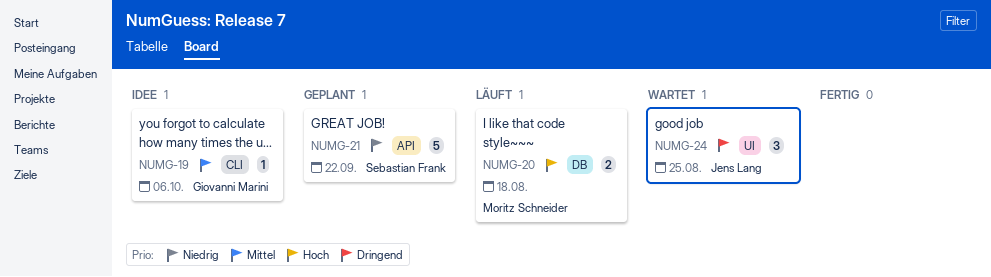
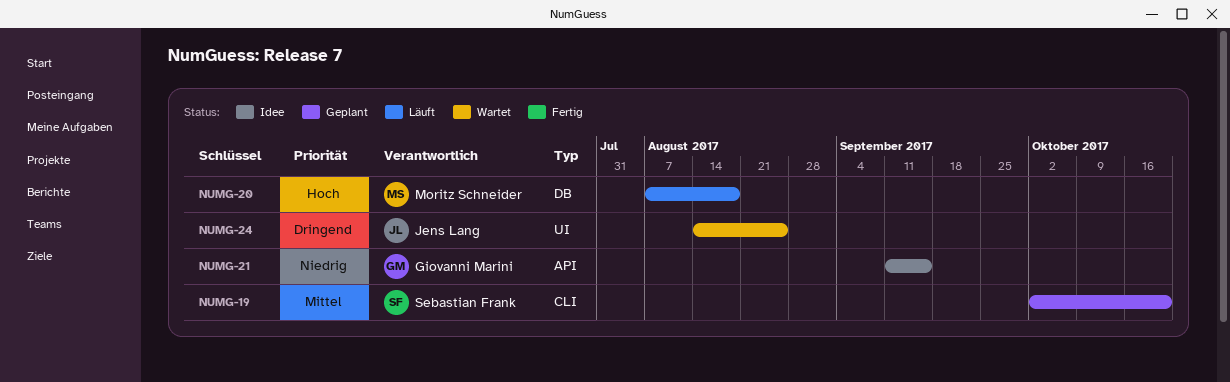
NUMG-19, status: Idee -> Geplant
NUMG-19, owner: Giovanni Marini -> Sebastian Frank
NUMG-19, due: Oct 6 -> Oct 20
NUMG-21, status: Geplant -> Idee
NUMG-21, owner: Sebastian Frank -> Giovanni Marini
NUMG-21, due: Sep 22 -> Sep 15

